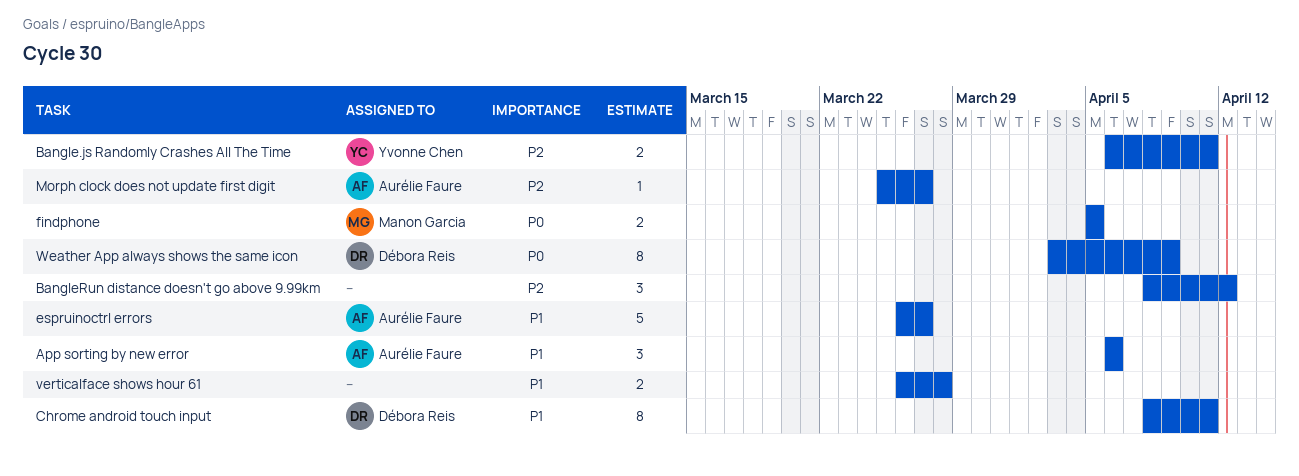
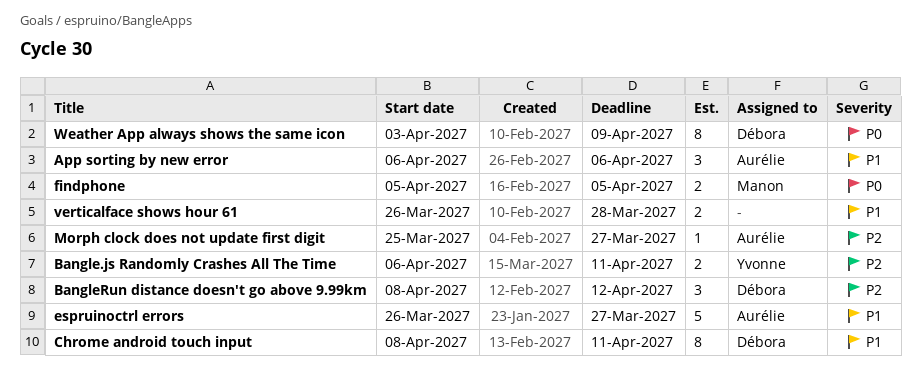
BangleRun distance doesn't go above 9.99km, owner: none -> Débora Reis

